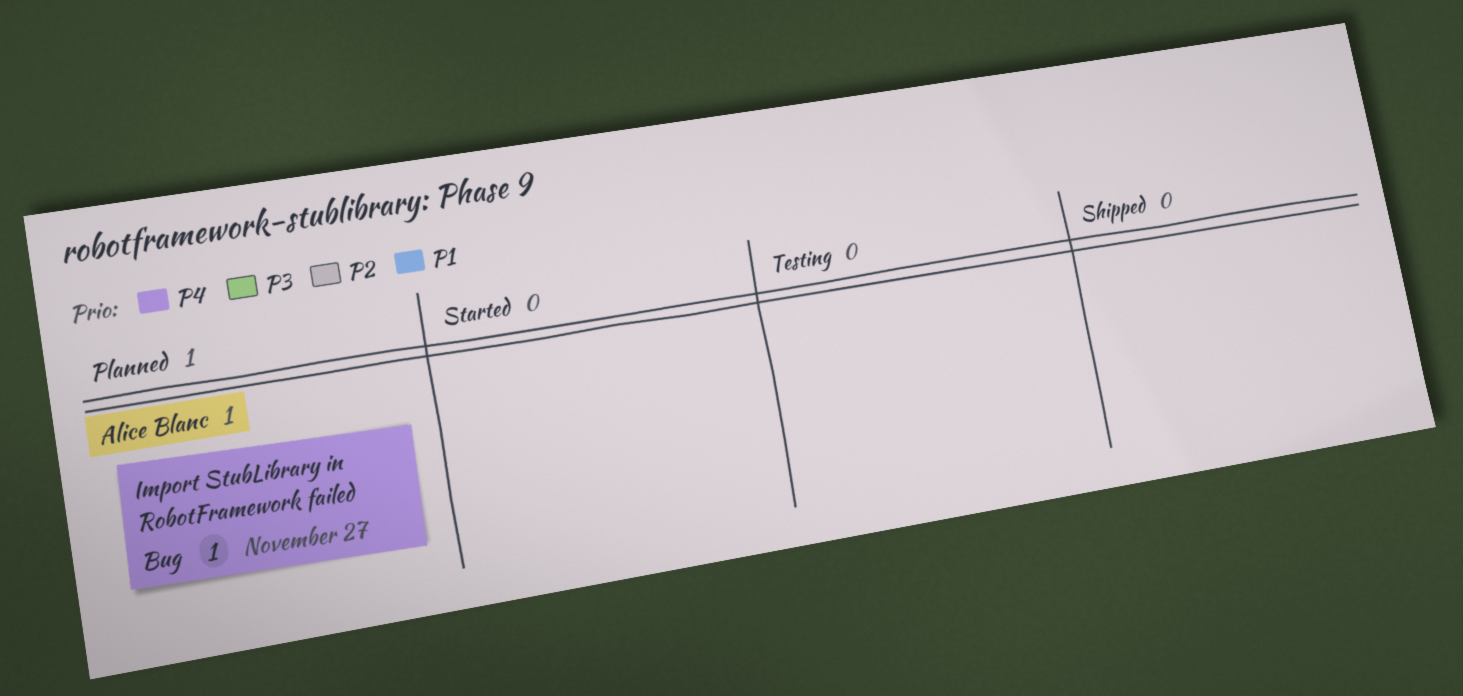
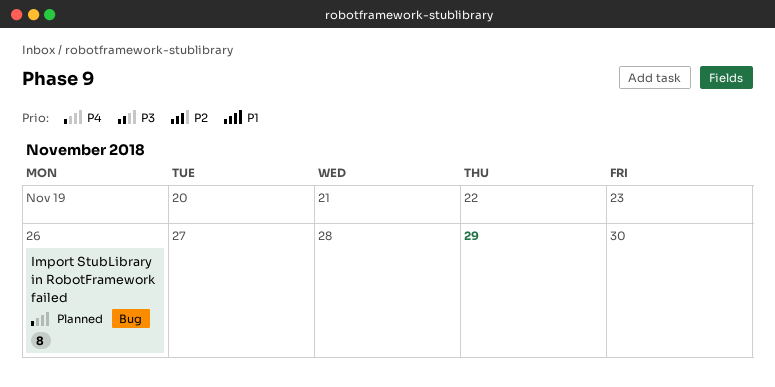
Import StubLibrary in RobotFramework failed, estimate: 1 -> 8
Import StubLibrary in RobotFramework failed, due: Nov 27 -> Nov 26

